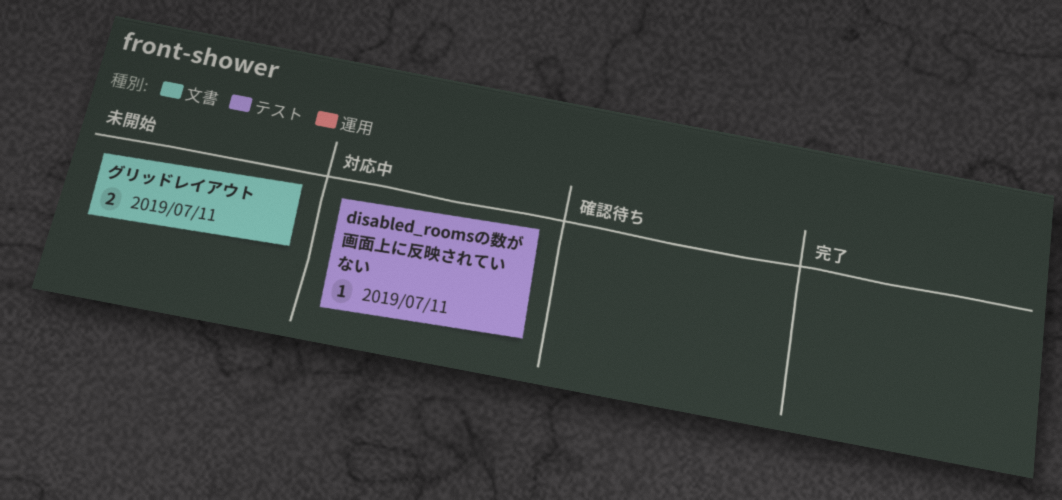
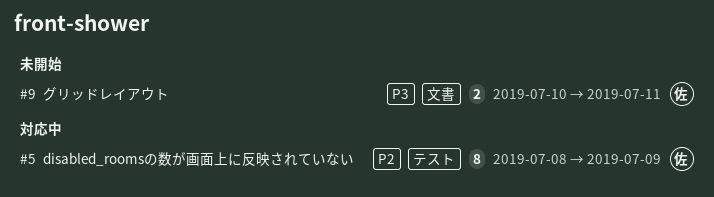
disabled_roomsの数が画面上に反映されていない, estimate: 1 -> 8
disabled_roomsの数が画面上に反映されていない, due: Jul 11 -> Jul 9

